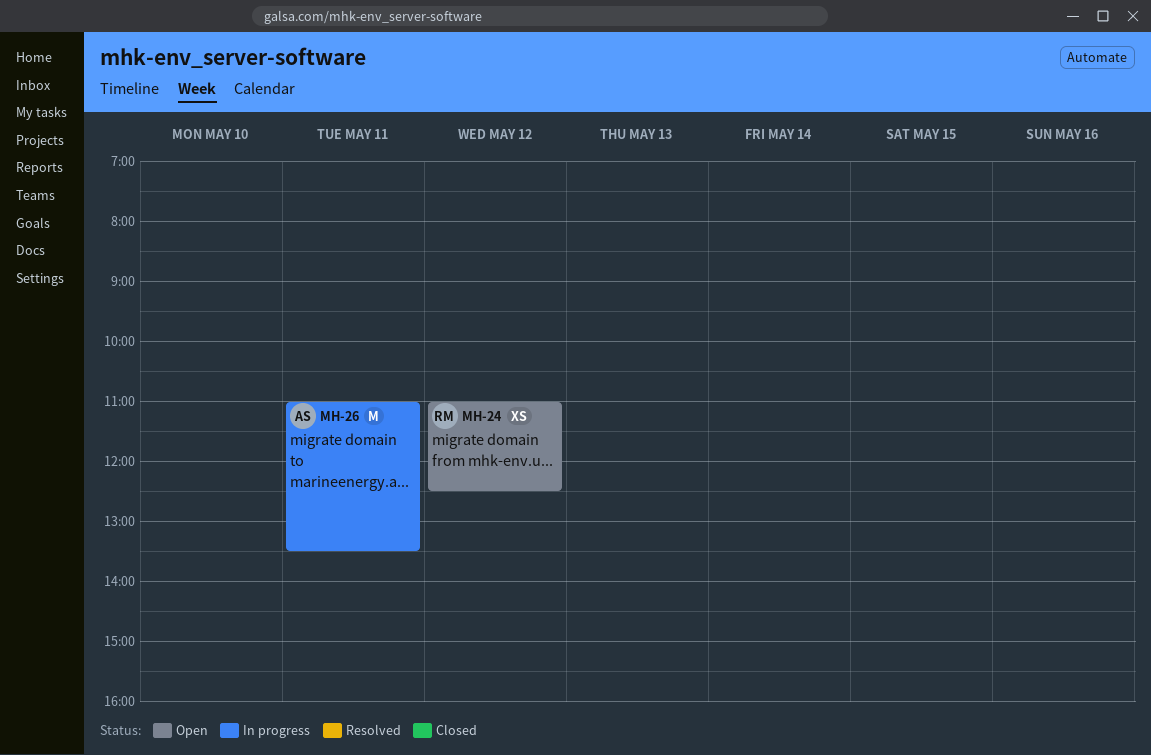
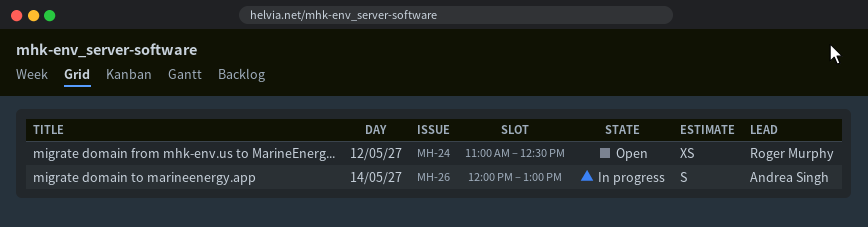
MH-26, estimate: M -> S
MH-26, day: May 11 -> May 14
MH-26, begins: 11:00 -> 12:00
MH-26, ends: 13:30 -> 13:00

